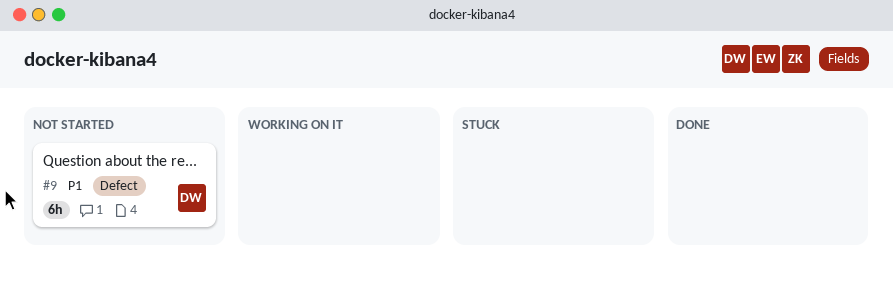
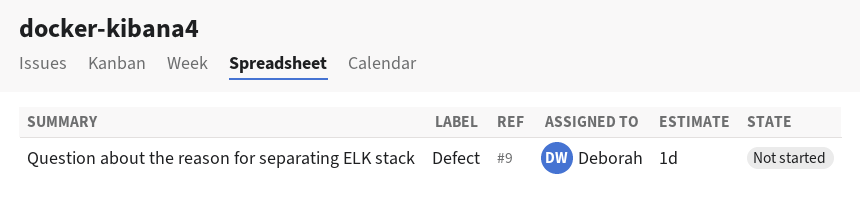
#9, estimate: 6h -> 1d

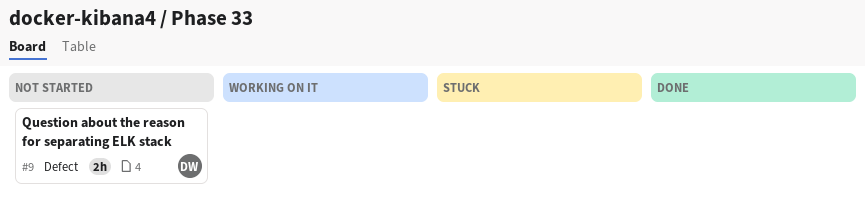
#9, estimate: 1d -> 2h

